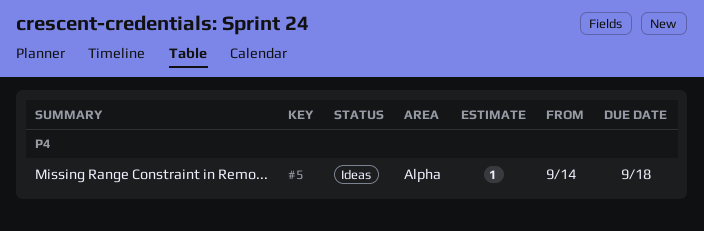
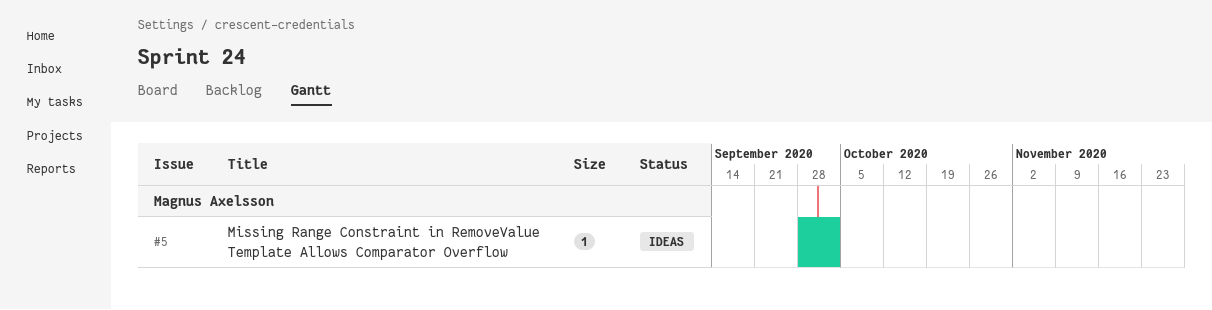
#5, start: Sep 14 -> Sep 28
#5, due: Sep 18 -> Oct 2

